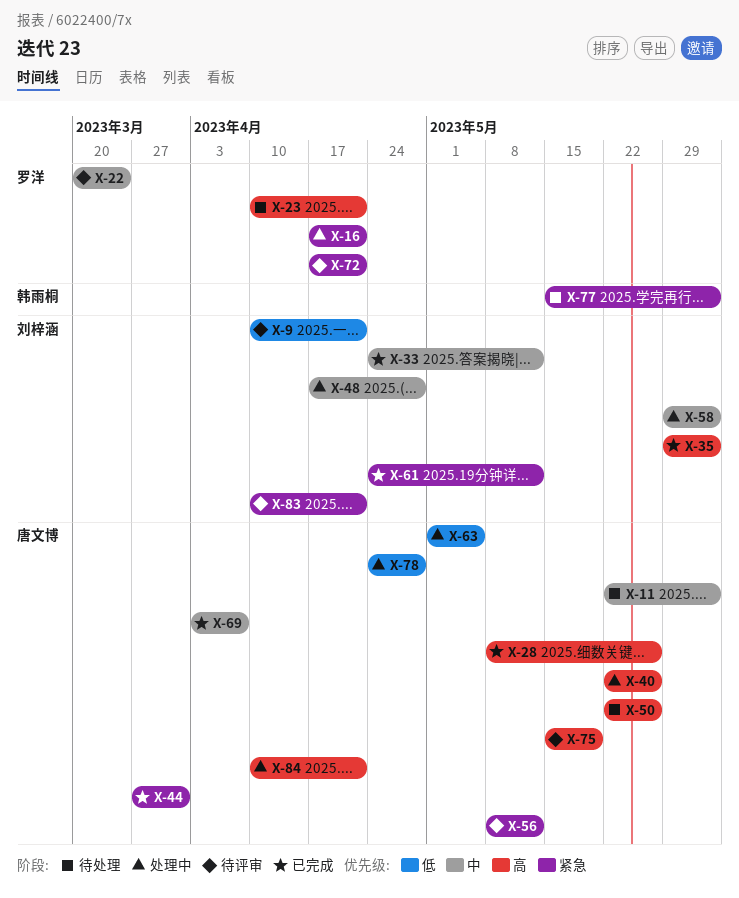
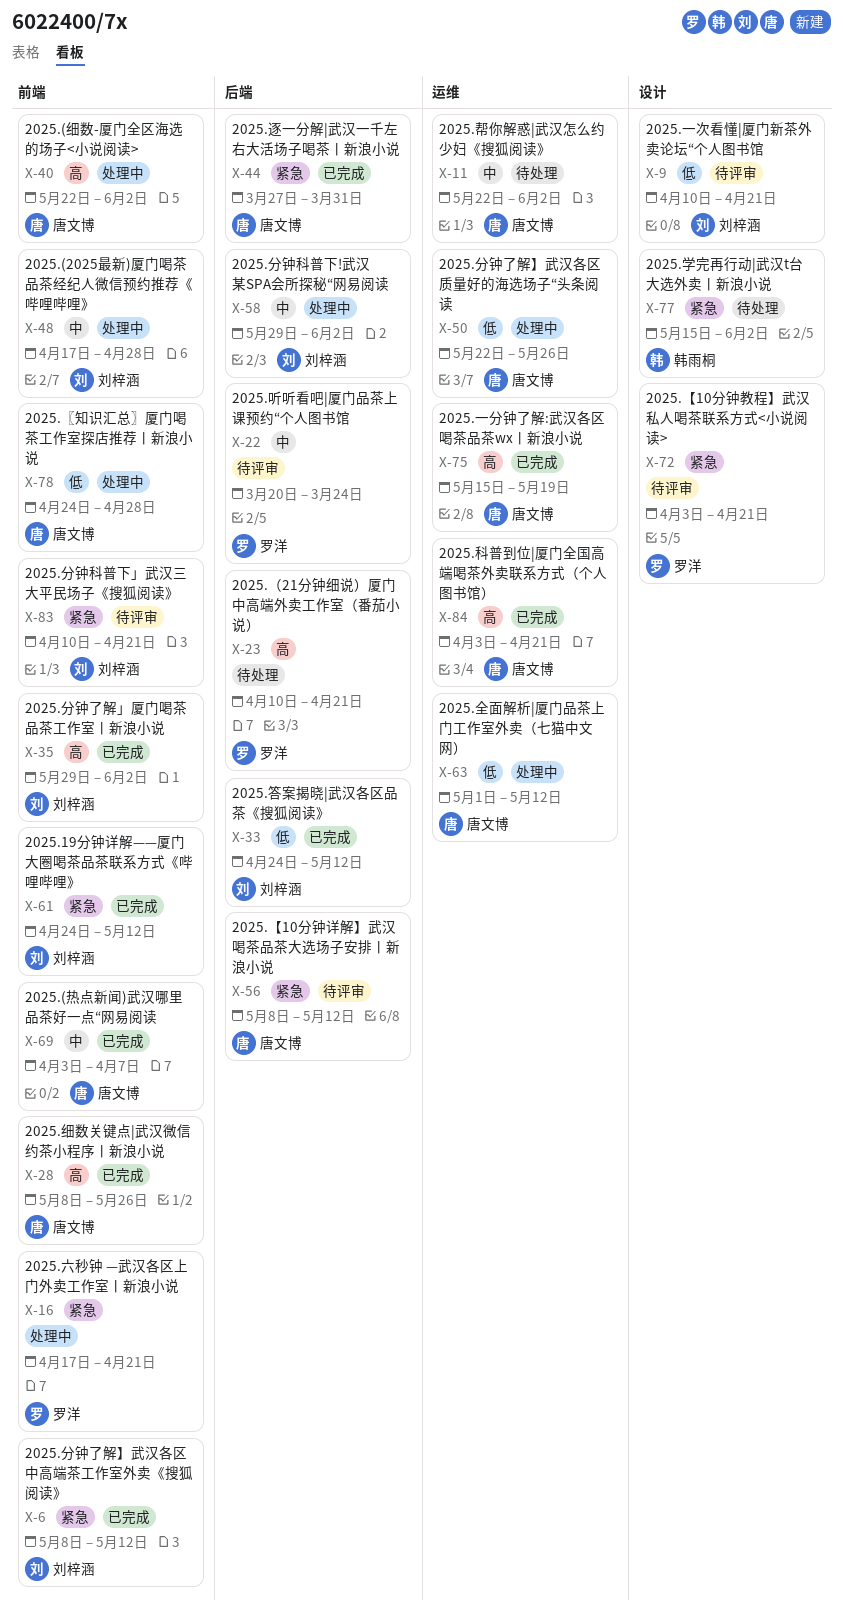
X-6: none -> present
X-33, priority: 中 -> 低
X-40, due: May 26 -> Jun 2
X-50, status: 待处理 -> 处理中
X-50, priority: 高 -> 低
X-63, due: May 5 -> May 12
X-72, start: Apr 17 -> Apr 3
X-75, status: 待评审 -> 已完成
X-84, status: 处理中 -> 已完成
X-84, start: Apr 10 -> Apr 3

